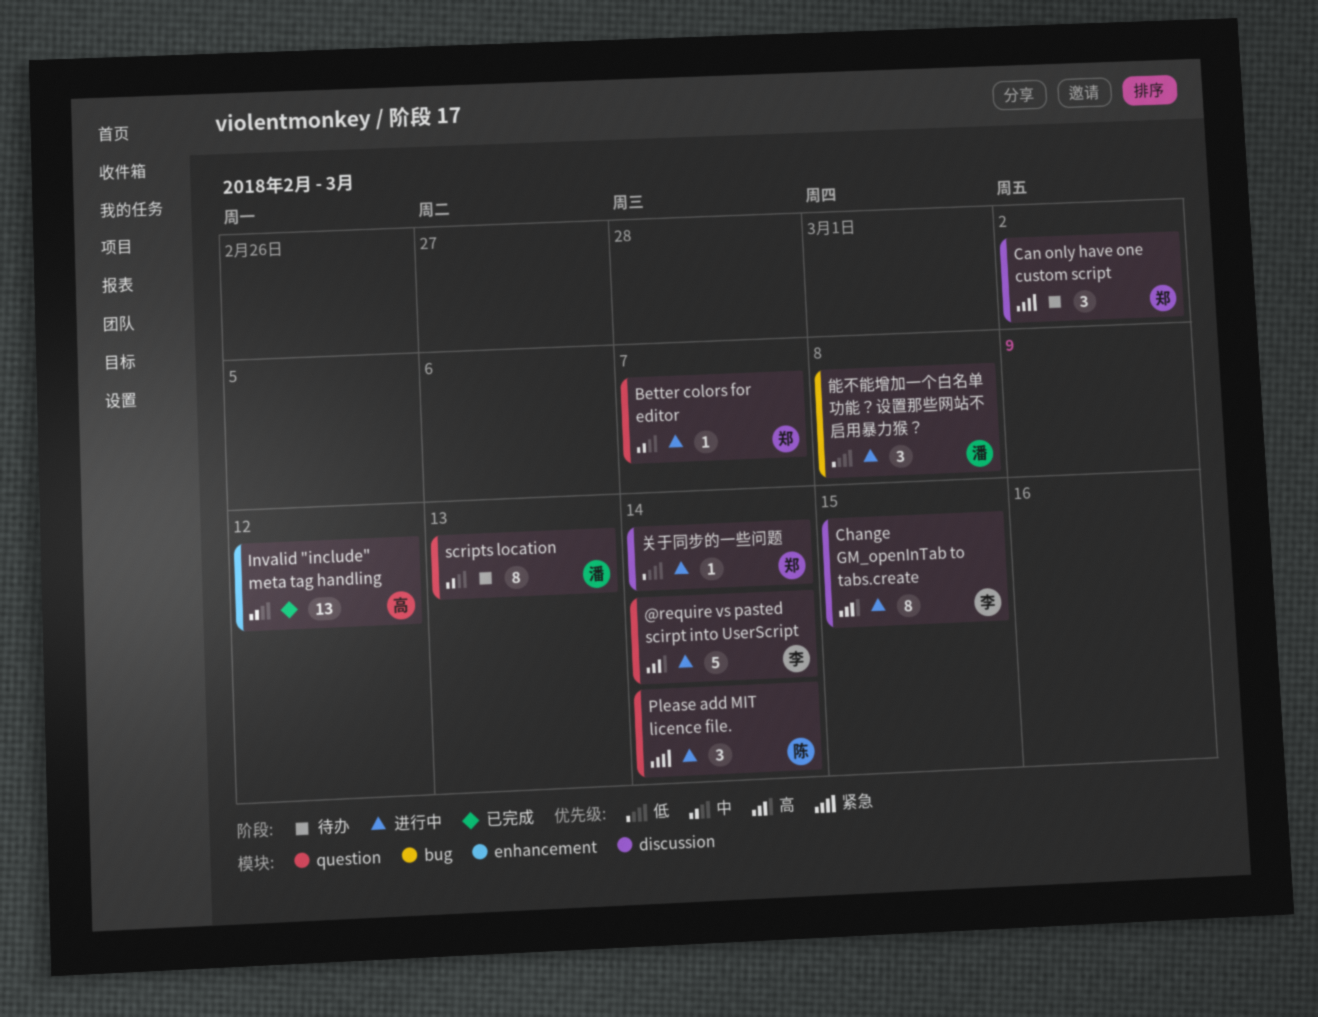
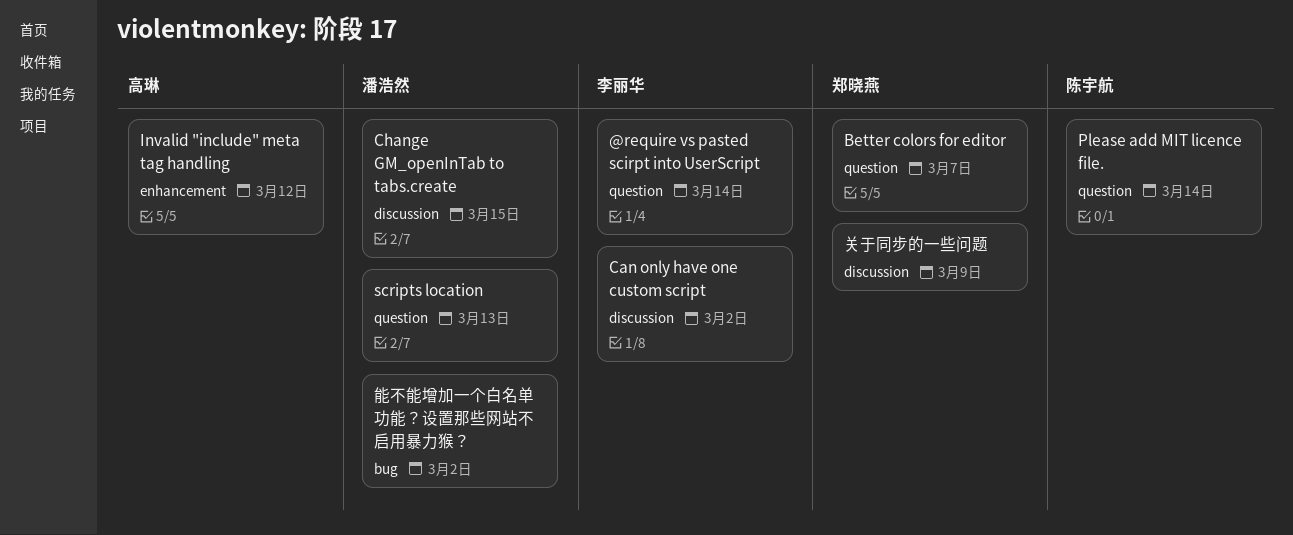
Can only have one custom script, owner: 郑晓燕 -> 李丽华
Change GM_openInTab to tabs.create, owner: 李丽华 -> 潘浩然
关于同步的一些问题, due: Mar 14 -> Mar 9
能不能增加一个白名单功能？设置那些网站不启用暴力猴？, due: Mar 8 -> Mar 2

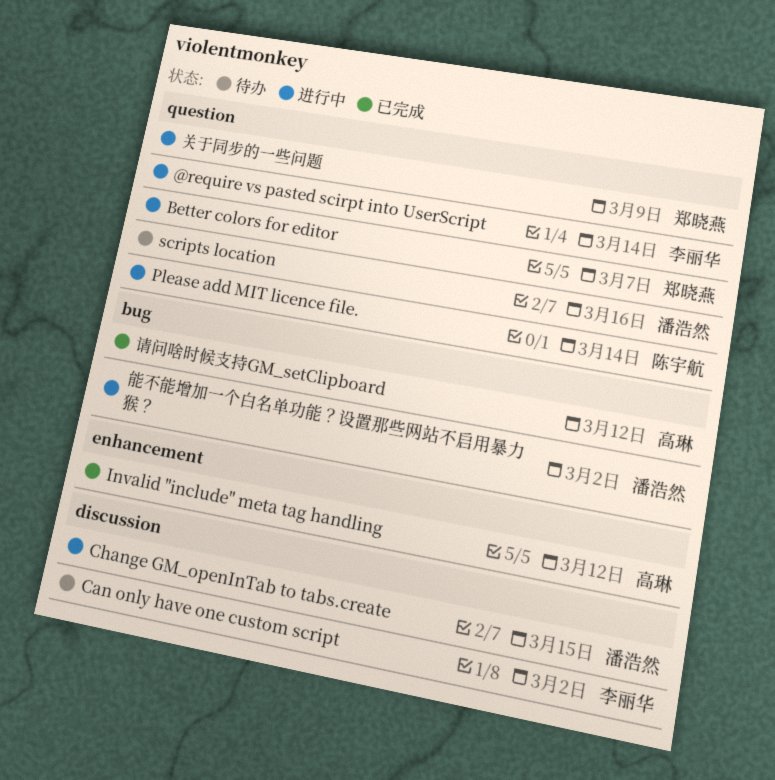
scripts location, due: Mar 13 -> Mar 16
关于同步的一些问题, label: discussion -> question
请问啥时候支持GM_setClipboard: none -> present

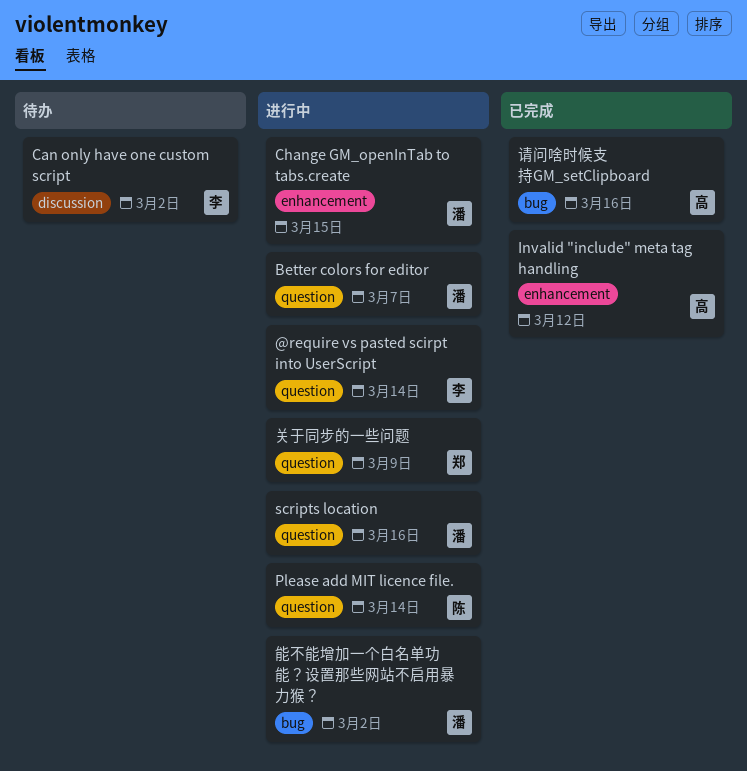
Better colors for editor, owner: 郑晓燕 -> 潘浩然
Change GM_openInTab to tabs.create, label: discussion -> enhancement
scripts location, status: 待办 -> 进行中
请问啥时候支持GM_setClipboard, due: Mar 12 -> Mar 16

